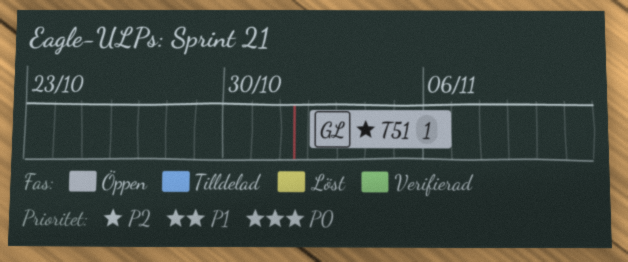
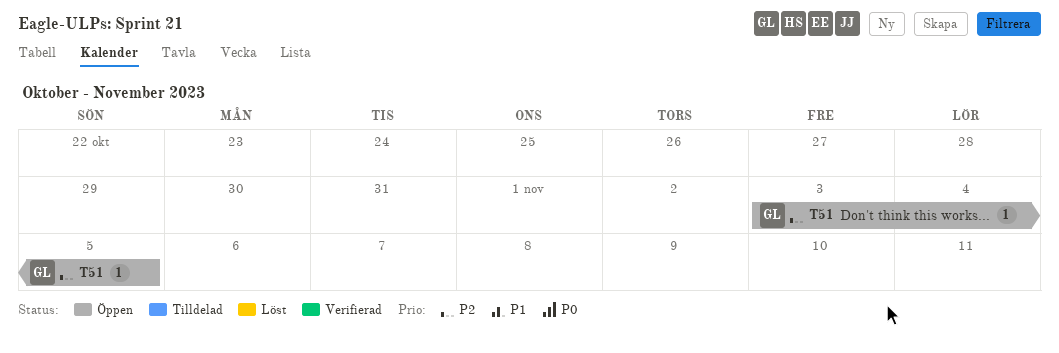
T51, start: Nov 2 -> Nov 3
T51, due: Nov 6 -> Nov 5

